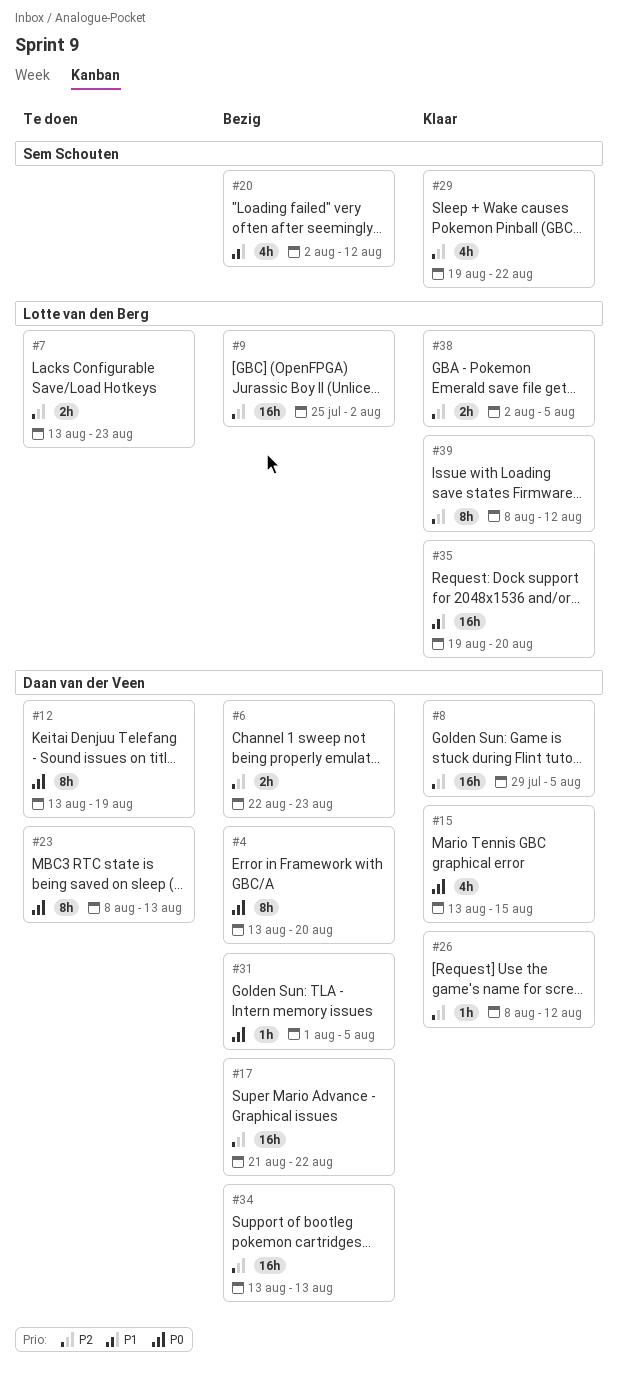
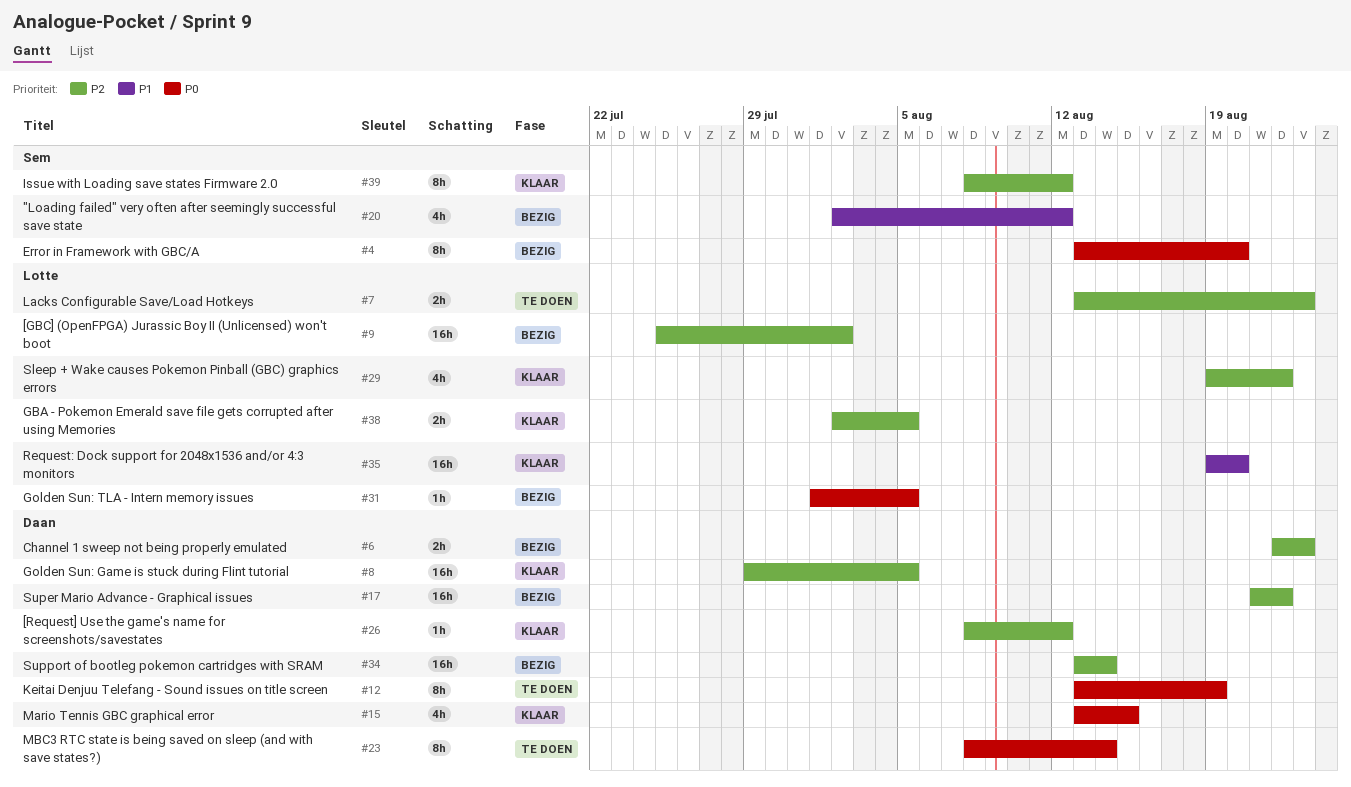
#4, owner: Daan van der Veen -> Sem Schouten
#23, due: Aug 13 -> Aug 14
#29, owner: Sem Schouten -> Lotte van den Berg
#31, owner: Daan van der Veen -> Lotte van den Berg
#34, due: Aug 13 -> Aug 14
#39, owner: Lotte van den Berg -> Sem Schouten

